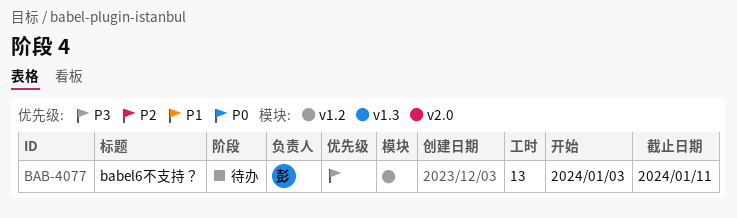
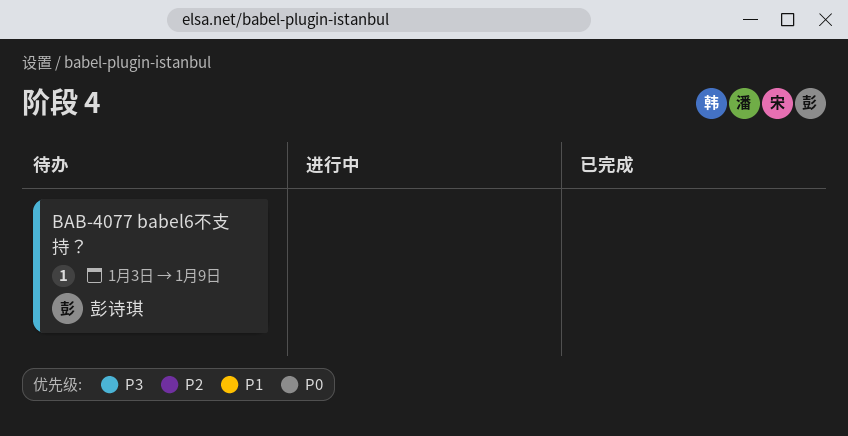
BAB-4077, estimate: 13 -> 1
BAB-4077, due: Jan 11 -> Jan 9

